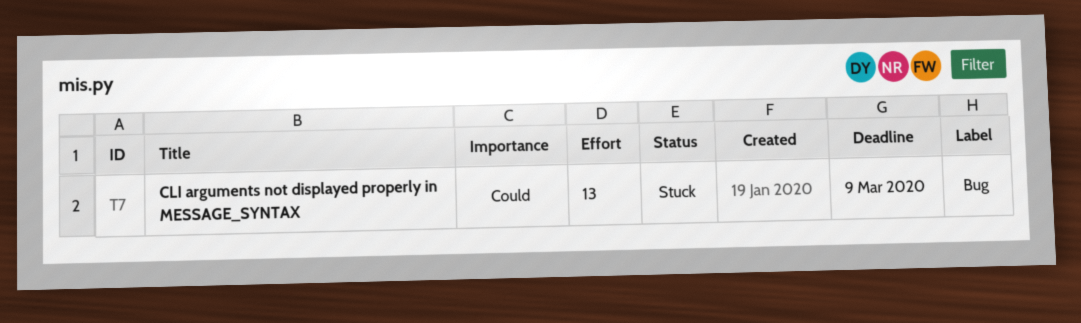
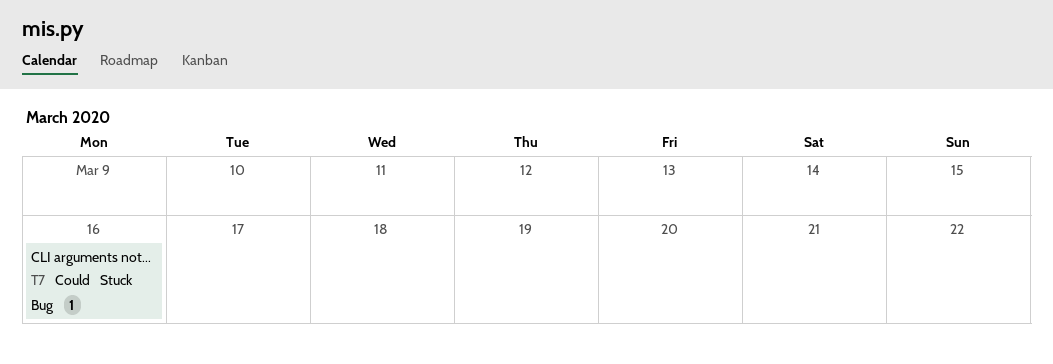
T7, estimate: 13 -> 1
T7, due: Mar 9 -> Mar 16

